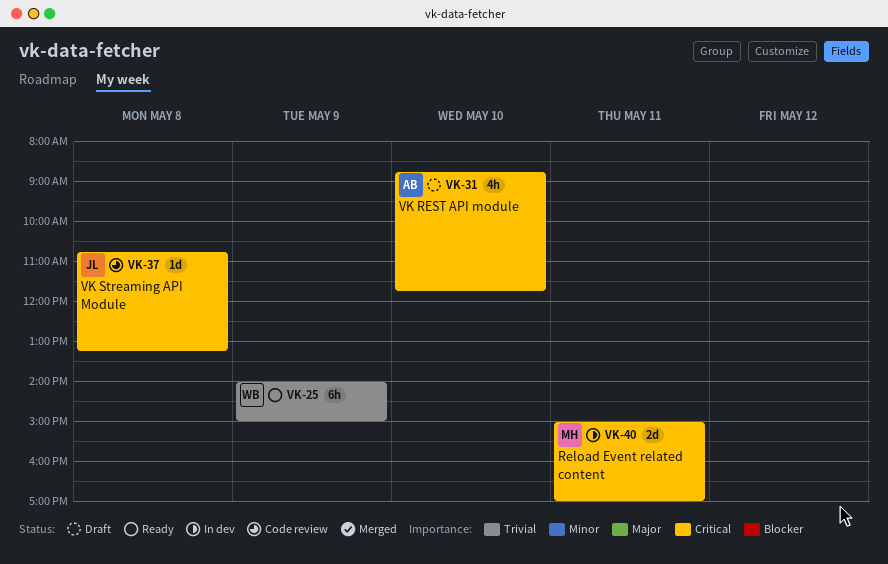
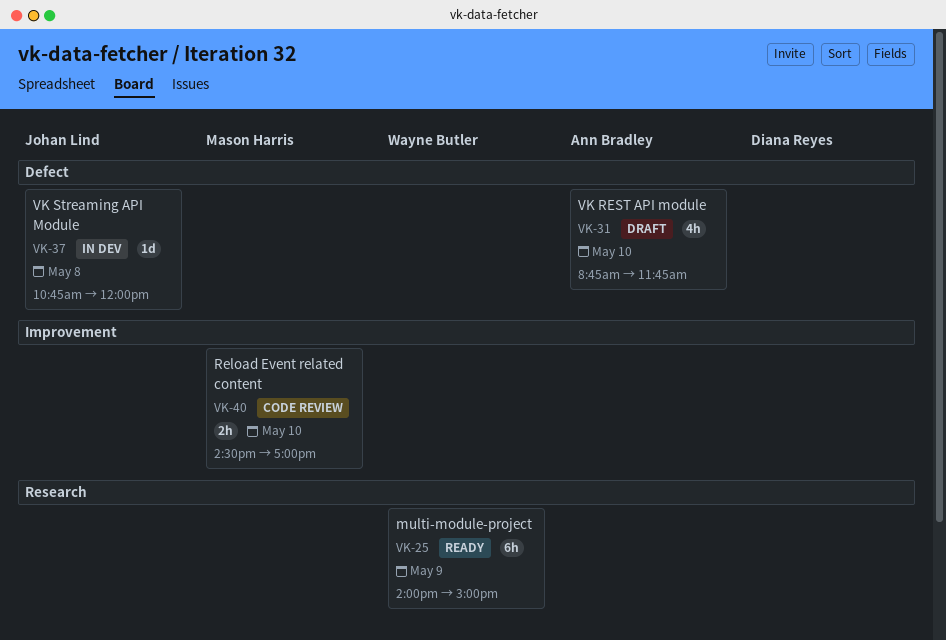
VK-37, status: Code review -> In dev
VK-37, ends: 13:15 -> 12:00
VK-40, status: In dev -> Code review
VK-40, estimate: 2d -> 2h
VK-40, day: May 11 -> May 10
VK-40, begins: 15:00 -> 14:30

